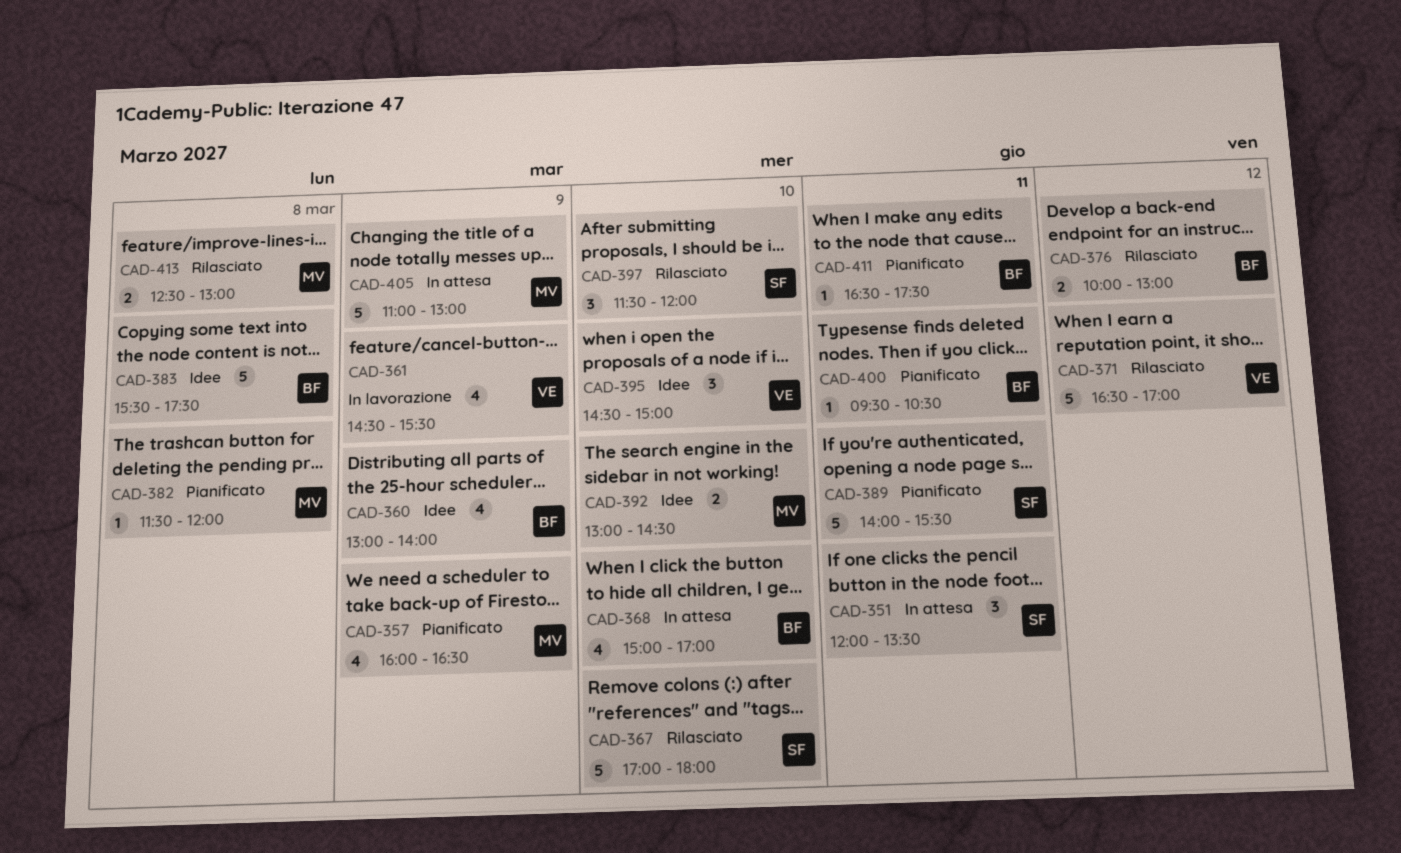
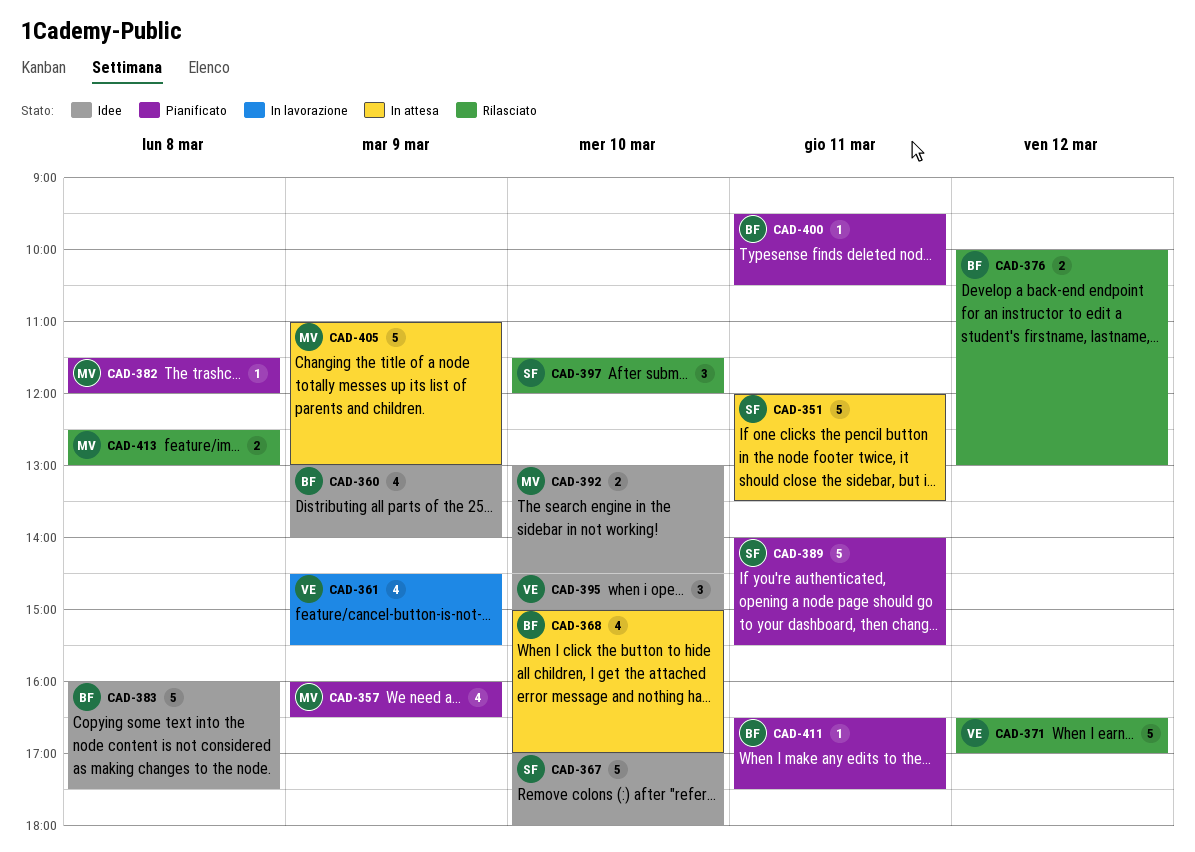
CAD-351, estimate: 3 -> 5
CAD-367, status: Rilasciato -> Idee
CAD-383, begins: 15:30 -> 16:00

